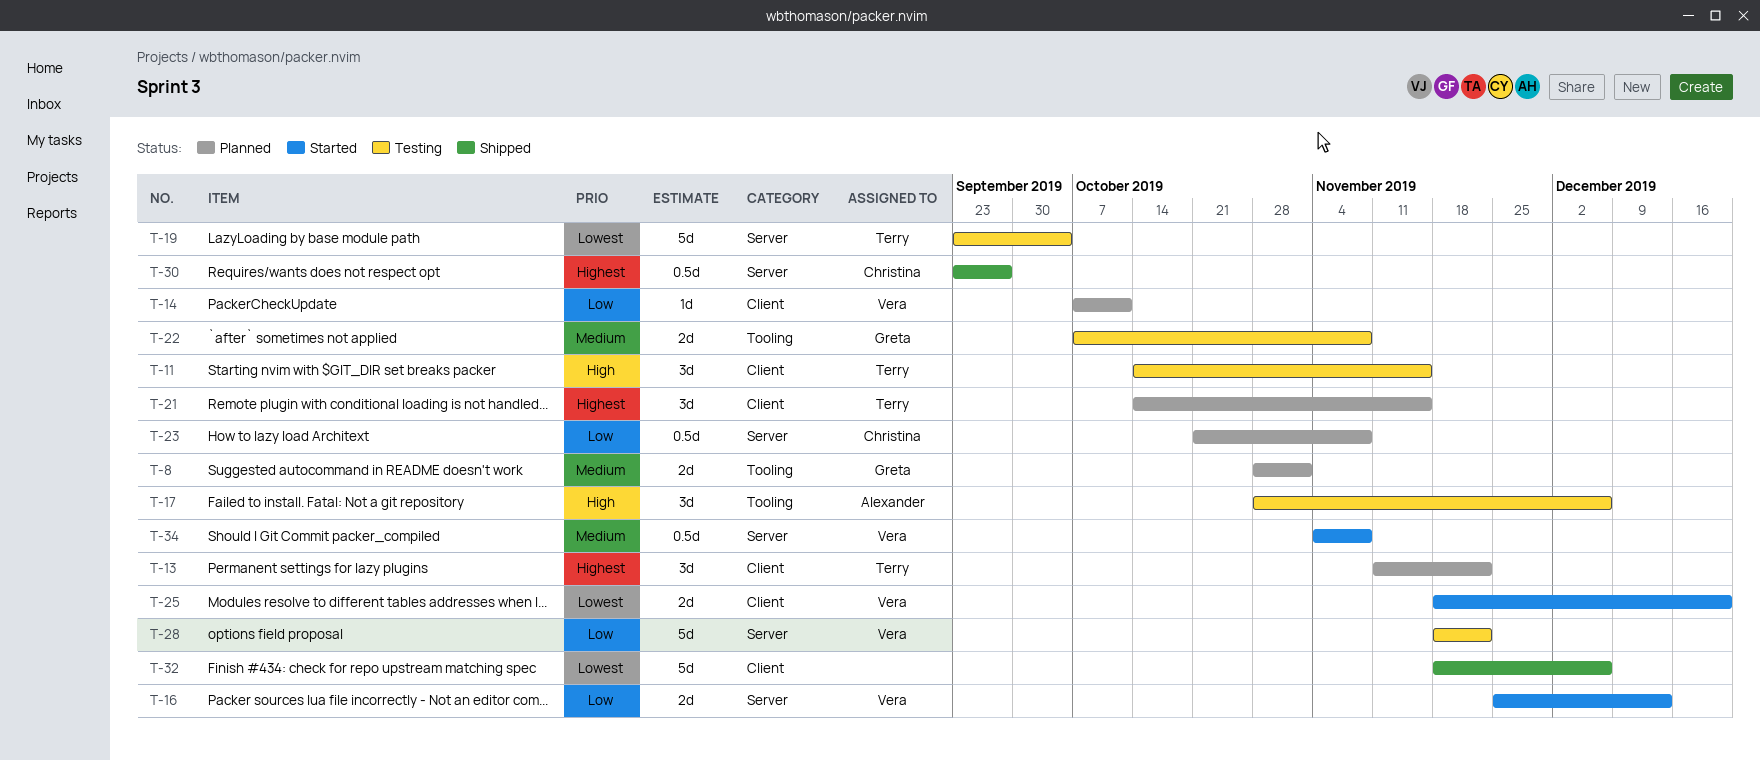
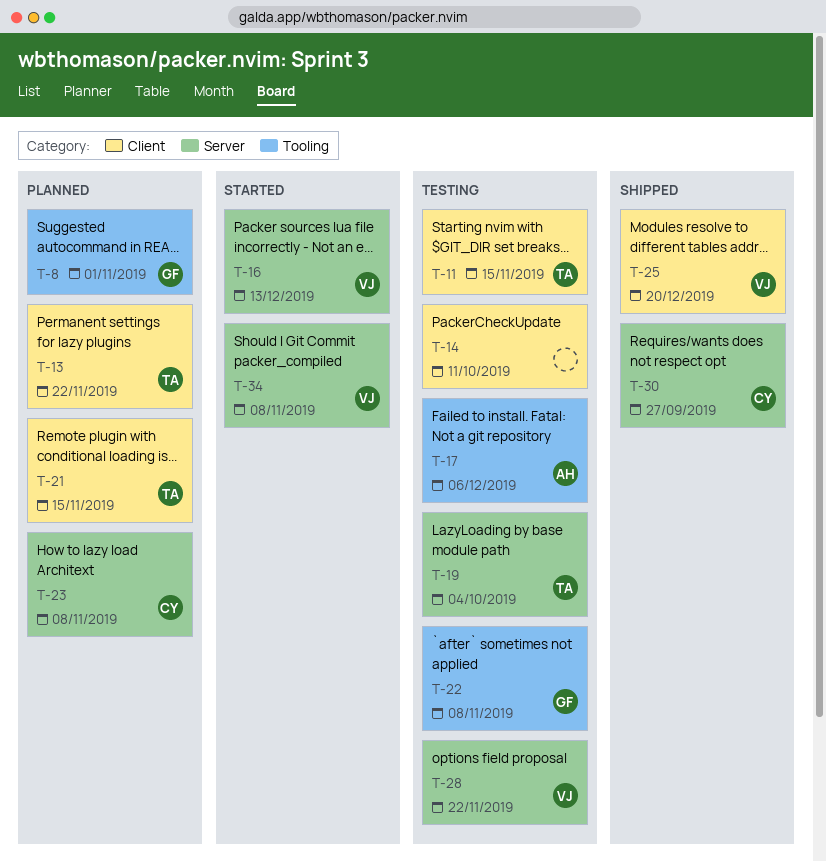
T-14, status: Planned -> Testing
T-14, owner: Vera -> none
T-25, status: Started -> Shipped
T-32: present -> none

